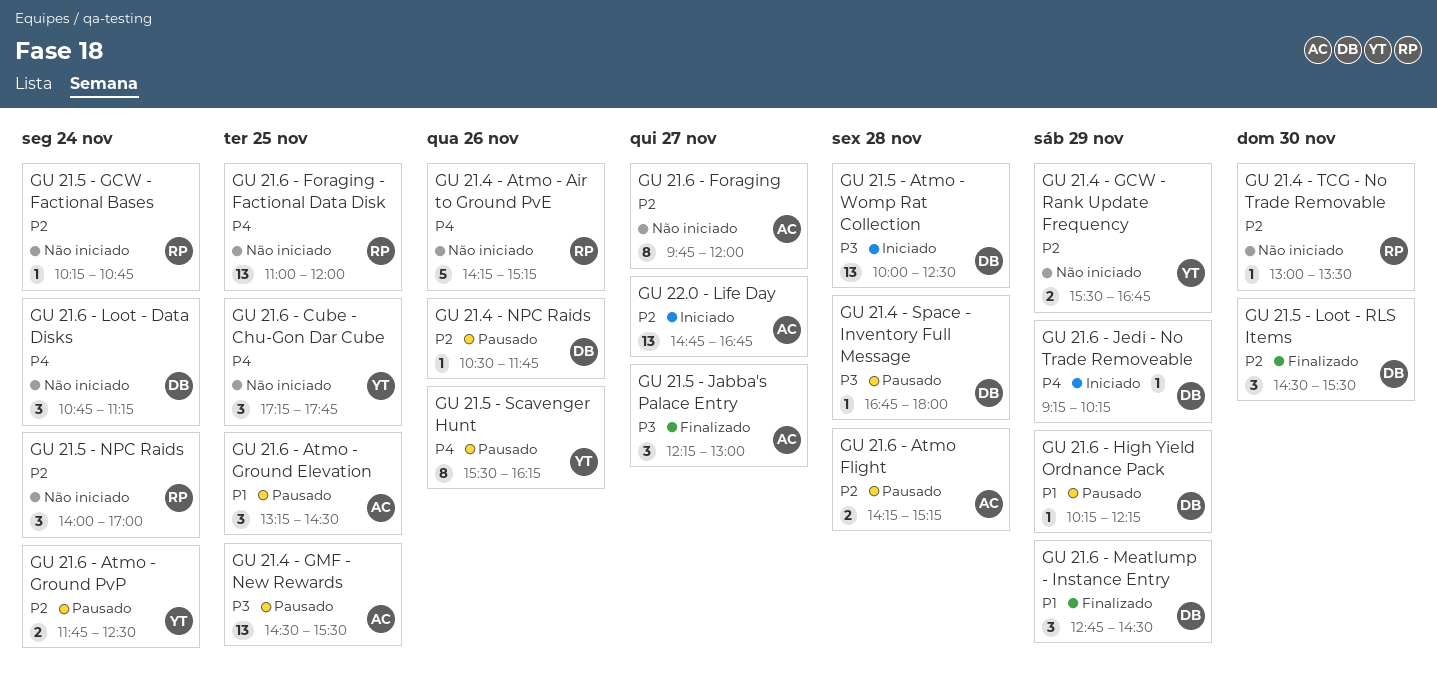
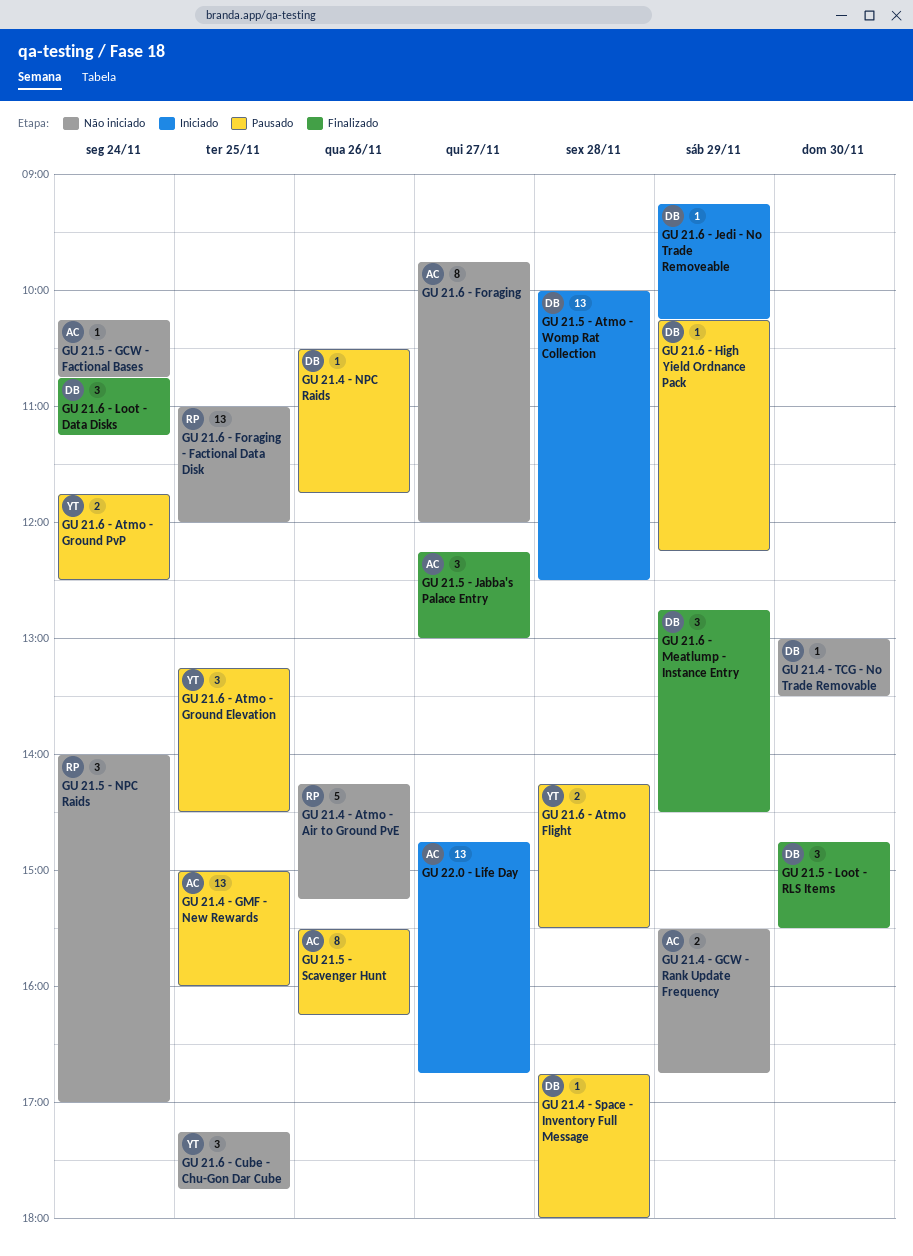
GU 21.4 - GCW - Rank Update Frequency, owner: YT -> AC
GU 21.4 - GMF - New Rewards, begins: 14:30 -> 15:00
GU 21.4 - GMF - New Rewards, ends: 15:30 -> 16:00
GU 21.4 - TCG - No Trade Removable, owner: RP -> DB
GU 21.5 - GCW - Factional Bases, owner: RP -> AC
GU 21.5 - Loot - RLS Items, begins: 14:30 -> 14:45
GU 21.5 - Scavenger Hunt, owner: YT -> AC
GU 21.6 - Atmo - Ground Elevation, owner: AC -> YT
GU 21.6 - Atmo Flight, owner: AC -> YT
GU 21.6 - Atmo Flight, ends: 15:15 -> 15:30
GU 21.6 - Loot - Data Disks, status: Não iniciado -> Finalizado

